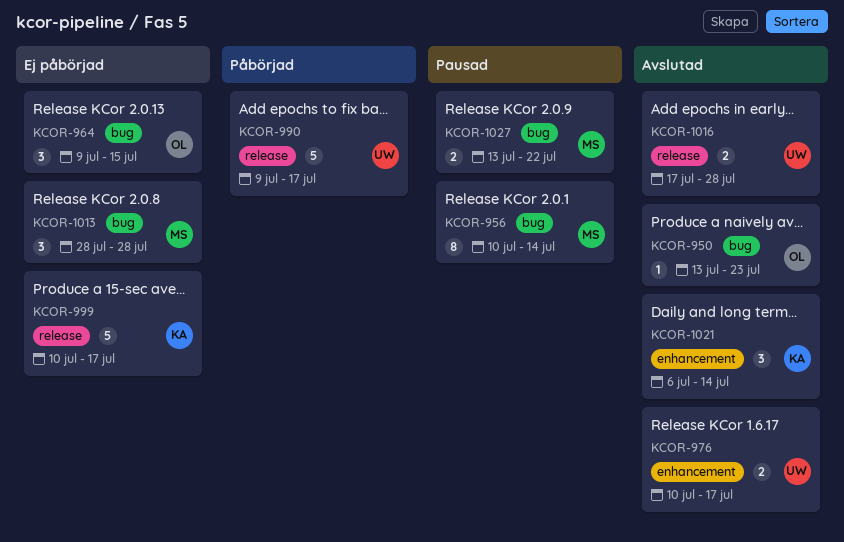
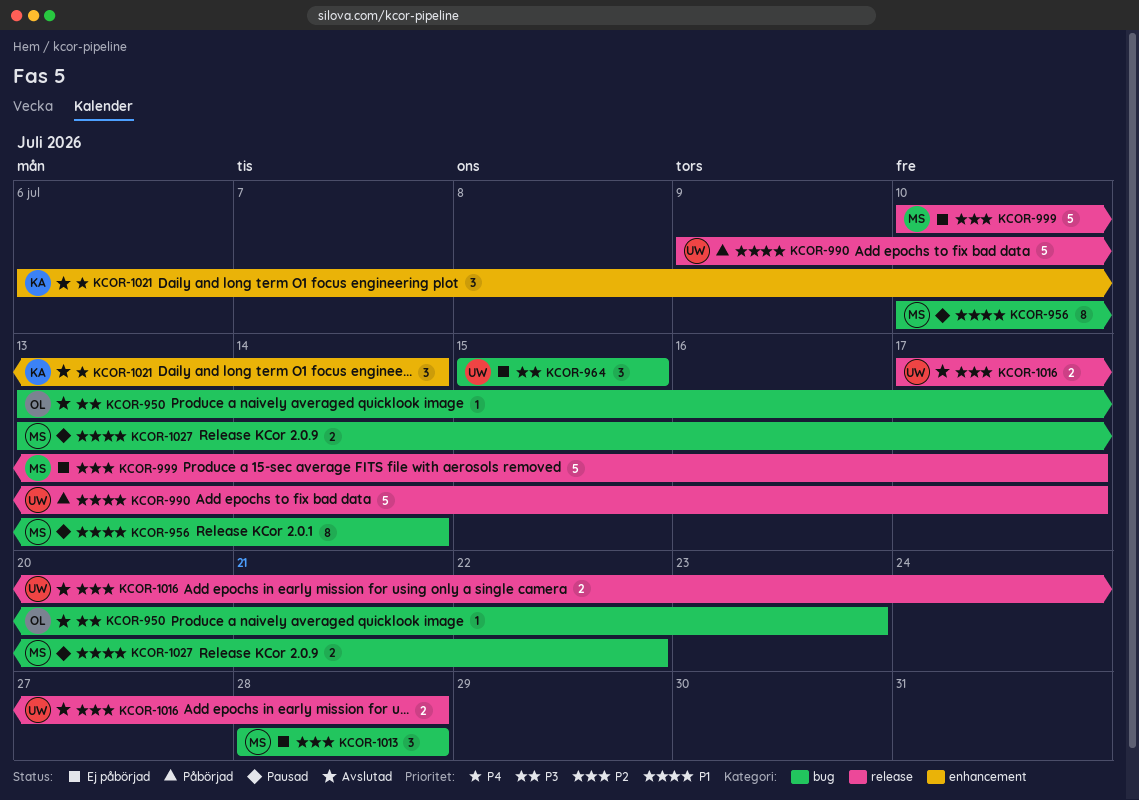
KCOR-964, owner: OL -> UW
KCOR-964, start: Jul 9 -> Jul 15
KCOR-976: present -> none
KCOR-999, owner: KA -> MS

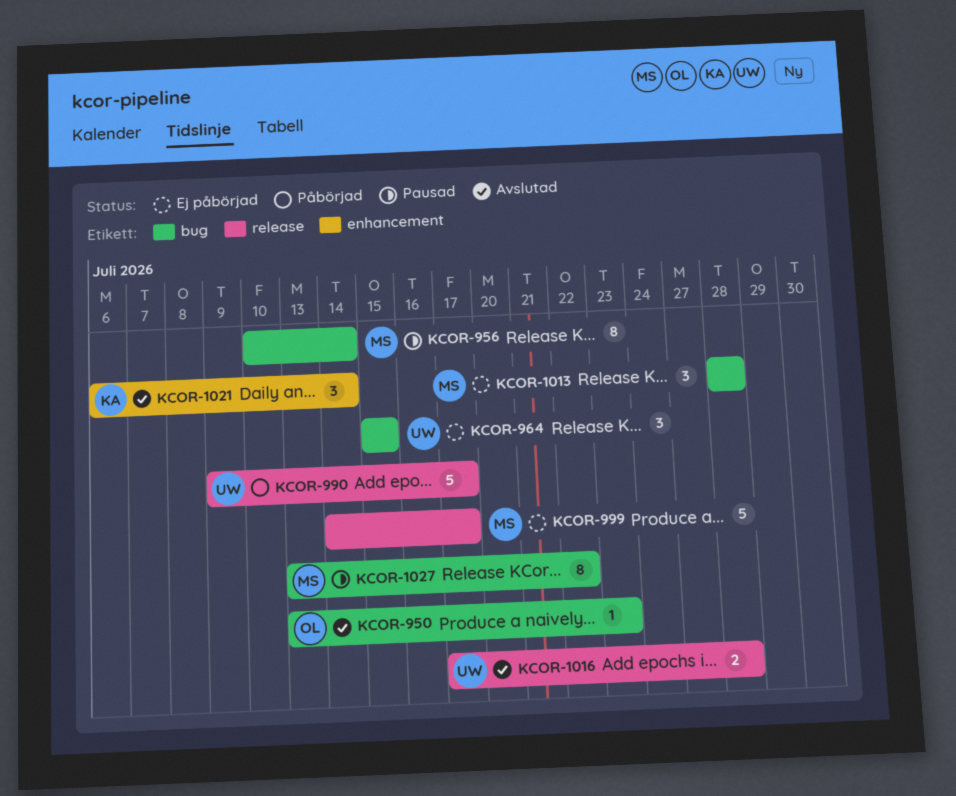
KCOR-999, start: Jul 10 -> Jul 14
KCOR-1027, estimate: 2 -> 8

